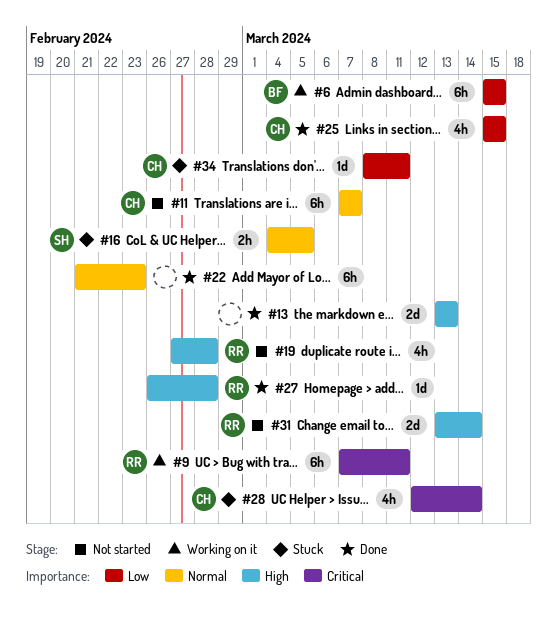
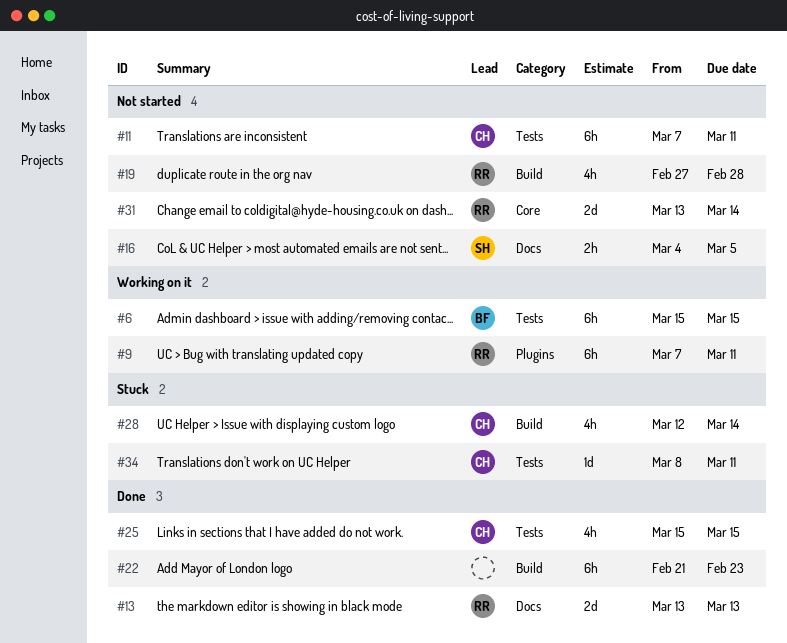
#11, due: Mar 7 -> Mar 11
#13, owner: none -> RR
#16, status: Stuck -> Not started
#27: present -> none

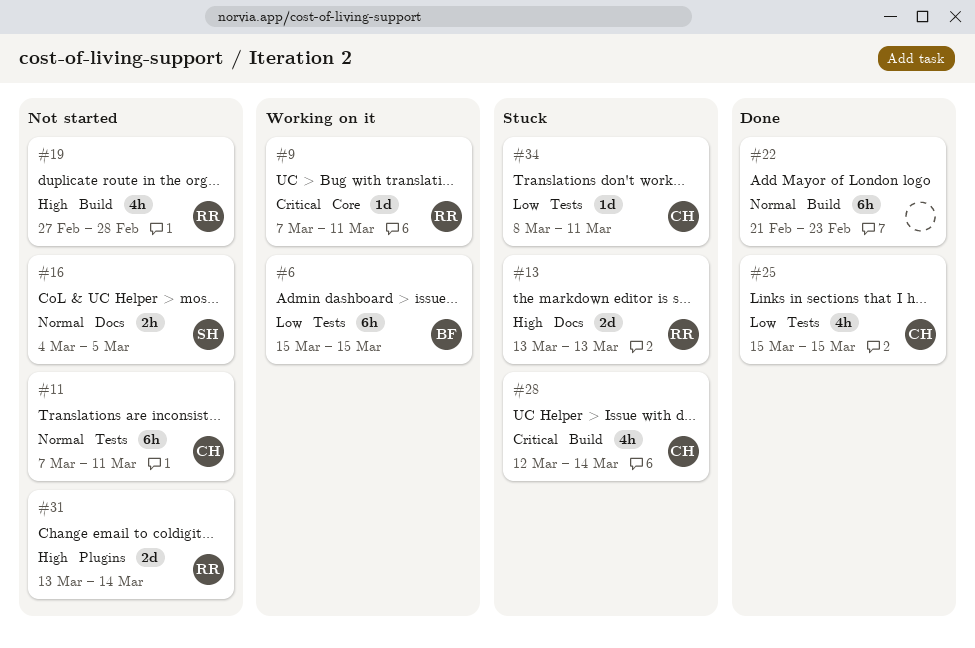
#9, label: Plugins -> Core
#9, estimate: 6h -> 1d
#13, status: Done -> Stuck
#31, label: Core -> Plugins

